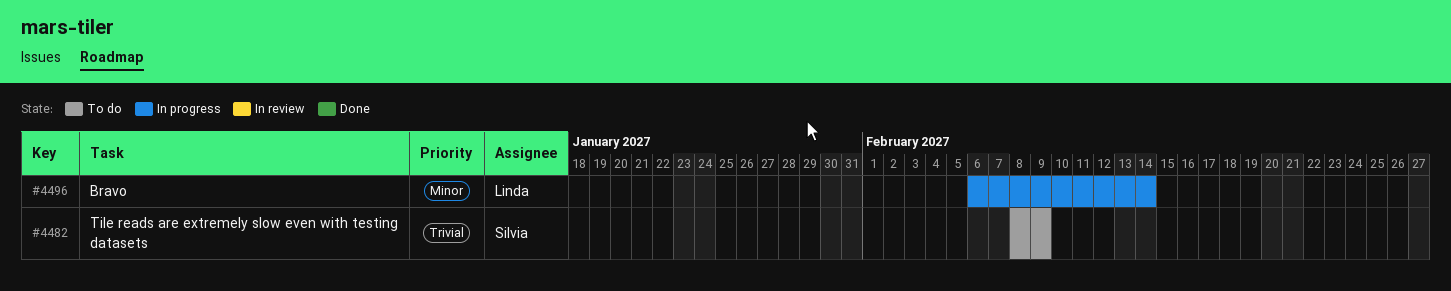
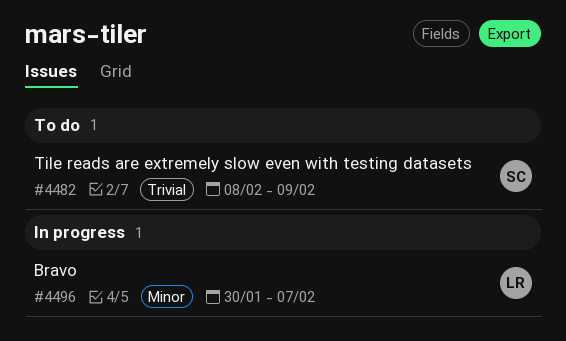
#4496, start: Feb 6 -> Jan 30
#4496, due: Feb 14 -> Feb 7

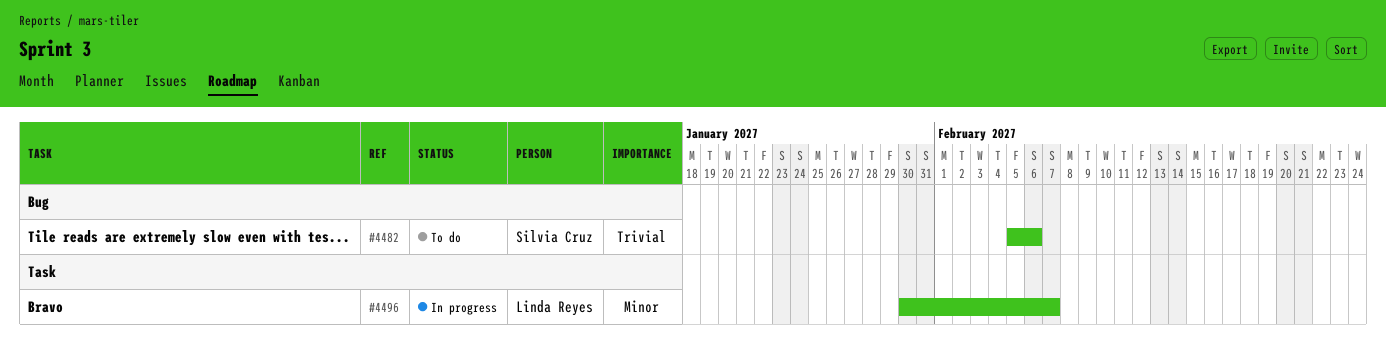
#4482, start: Feb 8 -> Feb 5
#4482, due: Feb 9 -> Feb 6

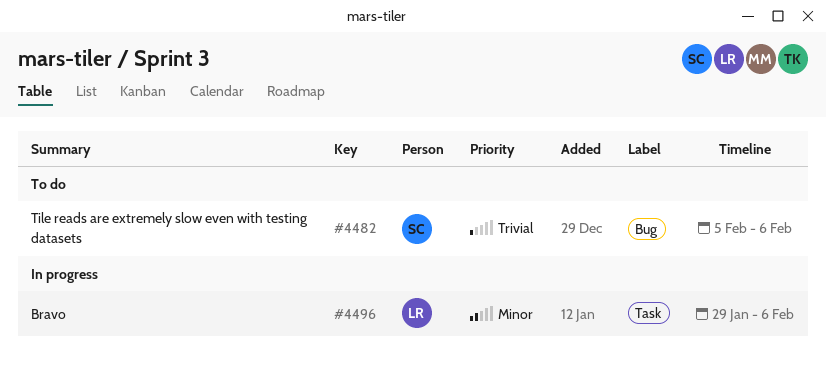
#4496, start: Jan 30 -> Jan 29
#4496, due: Feb 7 -> Feb 6

